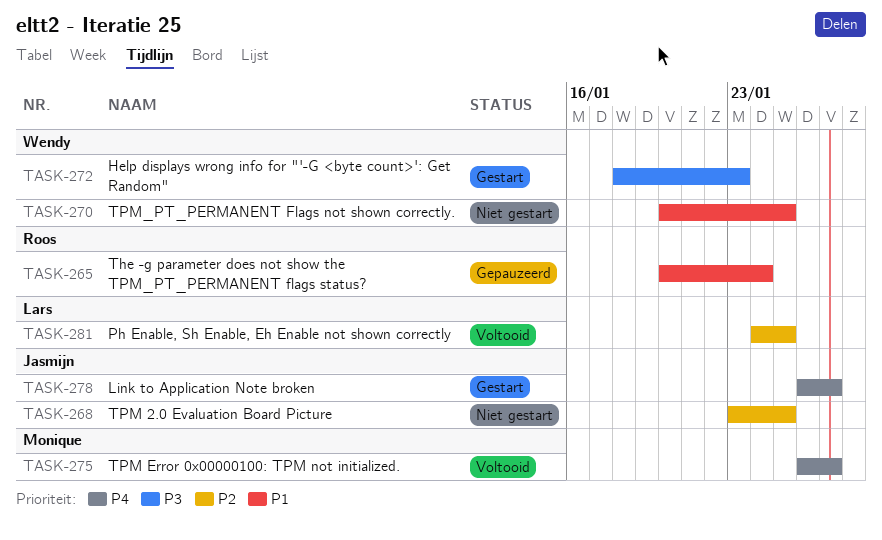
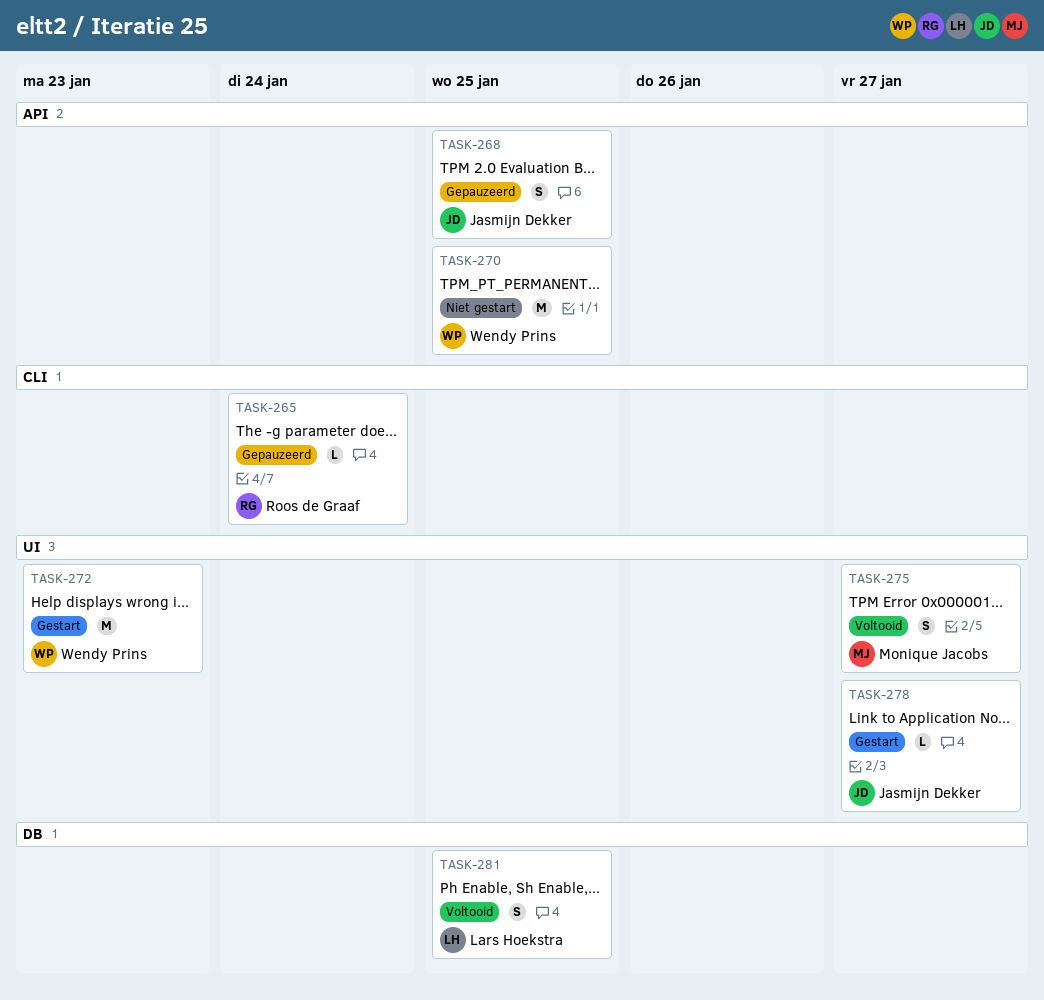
TASK-268, status: Niet gestart -> Gepauzeerd

